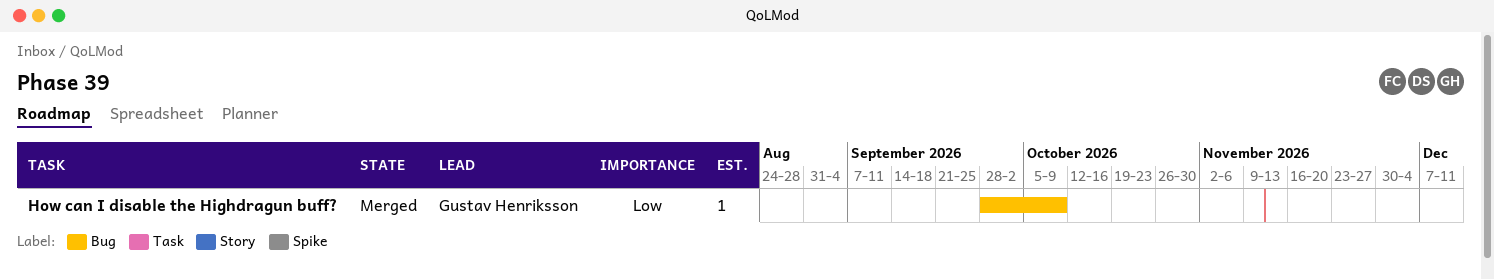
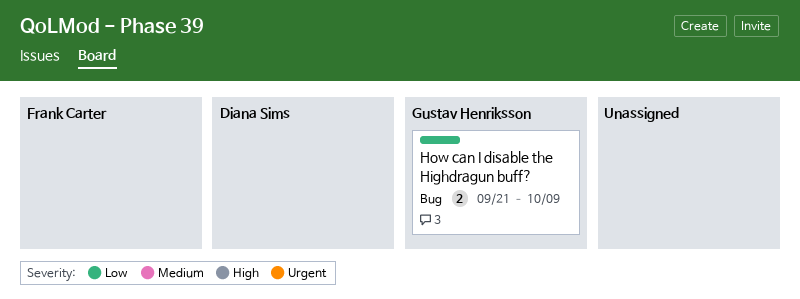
How can I disable the Highdragun buff?, estimate: 1 -> 2
How can I disable the Highdragun buff?, start: Sep 28 -> Sep 21

